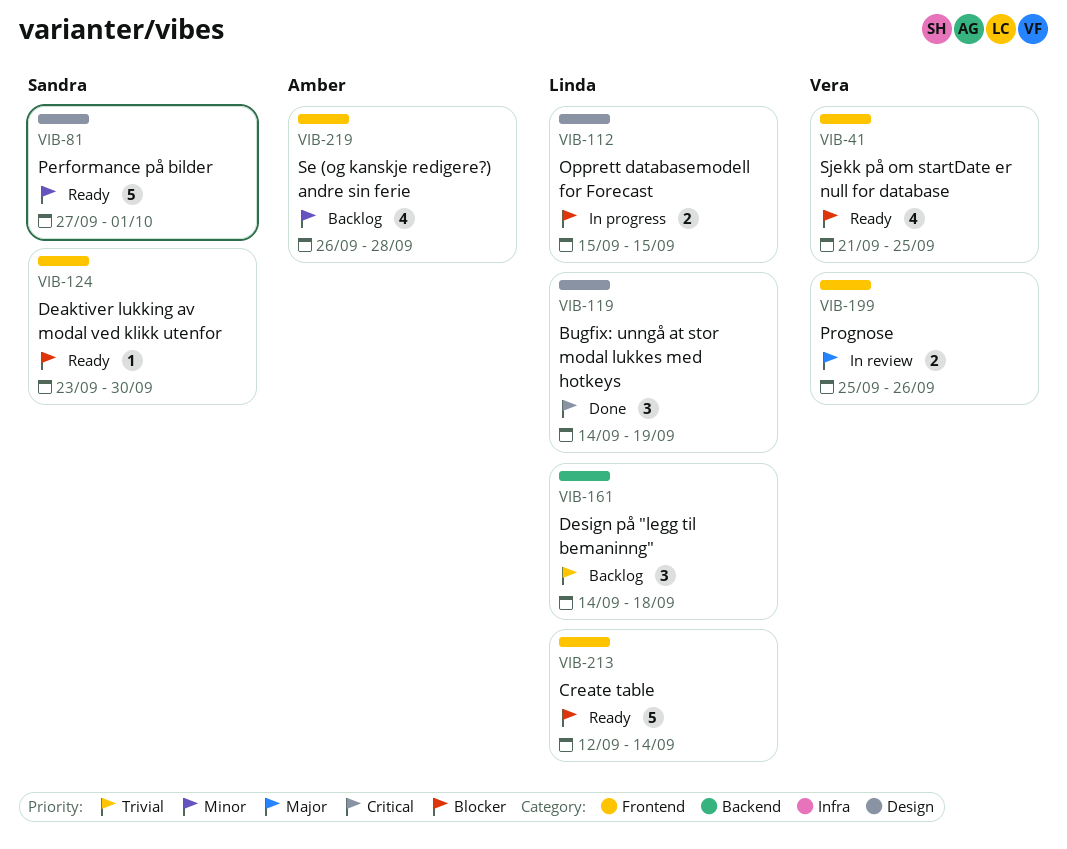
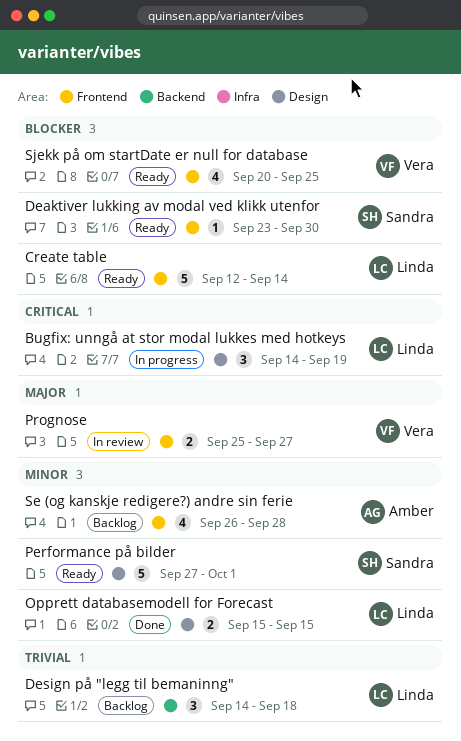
Bugfix: unngå at stor modal lukkes med hotkeys, status: Done -> In progress
Opprett databasemodell for Forecast, status: In progress -> Done
Opprett databasemodell for Forecast, priority: Blocker -> Minor
Prognose, due: Sep 26 -> Sep 27
Sjekk på om startDate er null for database, start: Sep 21 -> Sep 20

